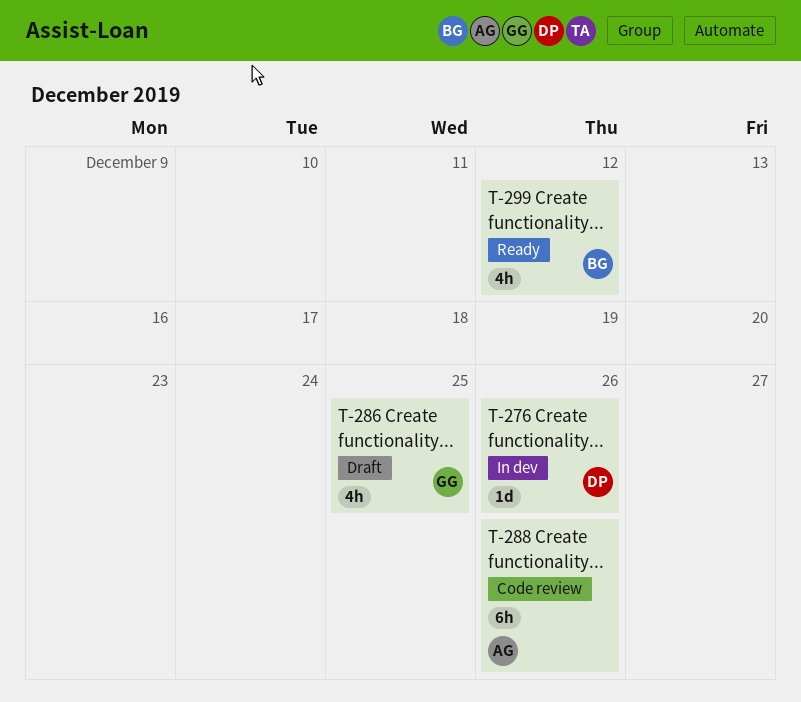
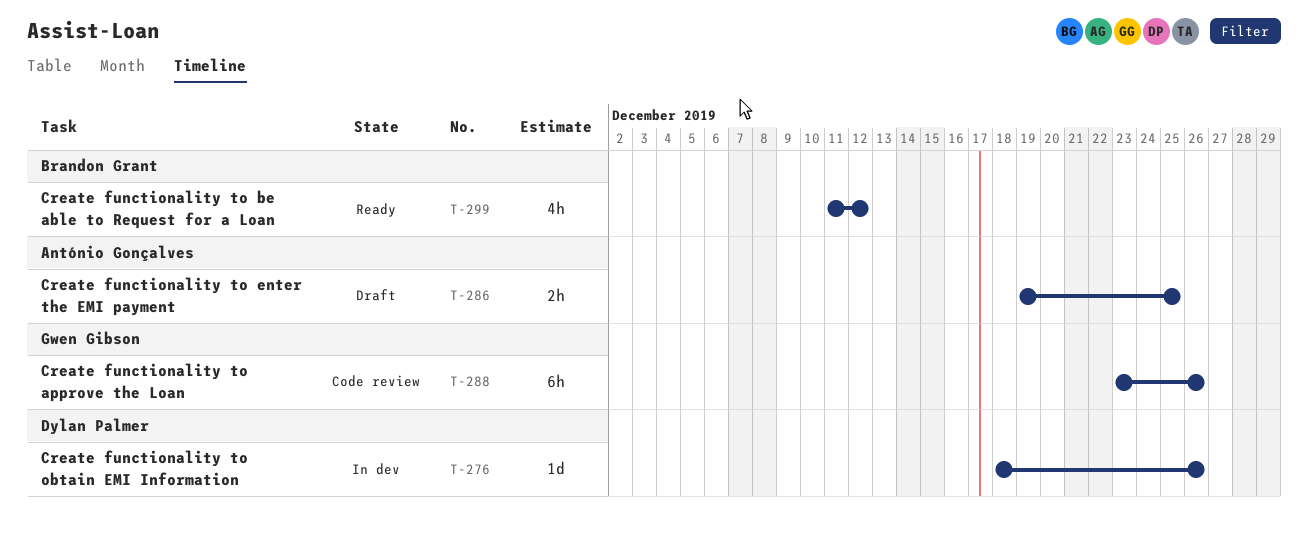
T-286, owner: Gwen Gibson -> António Gonçalves
T-286, estimate: 4h -> 2h
T-288, owner: António Gonçalves -> Gwen Gibson

